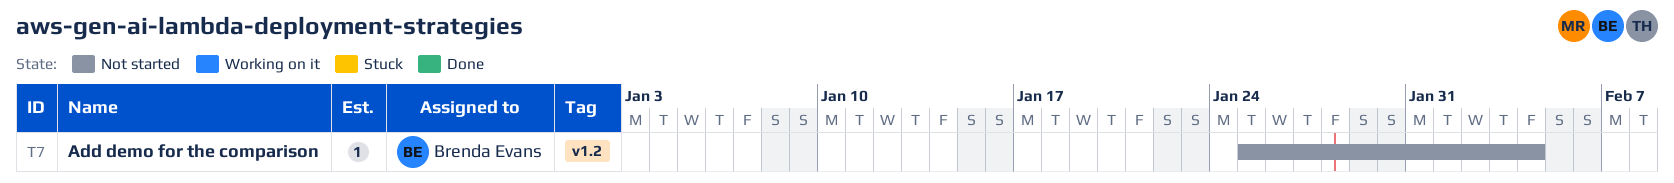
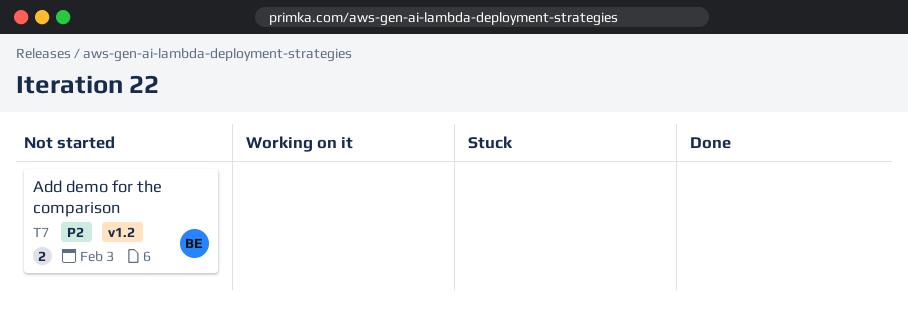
T7, estimate: 1 -> 2
T7, due: Feb 4 -> Feb 3

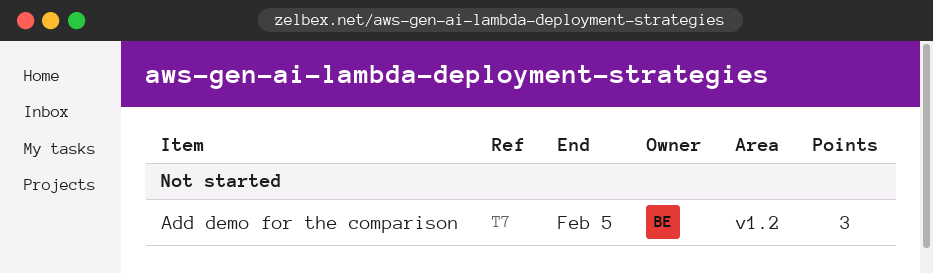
T7, estimate: 2 -> 3
T7, due: Feb 3 -> Feb 5

